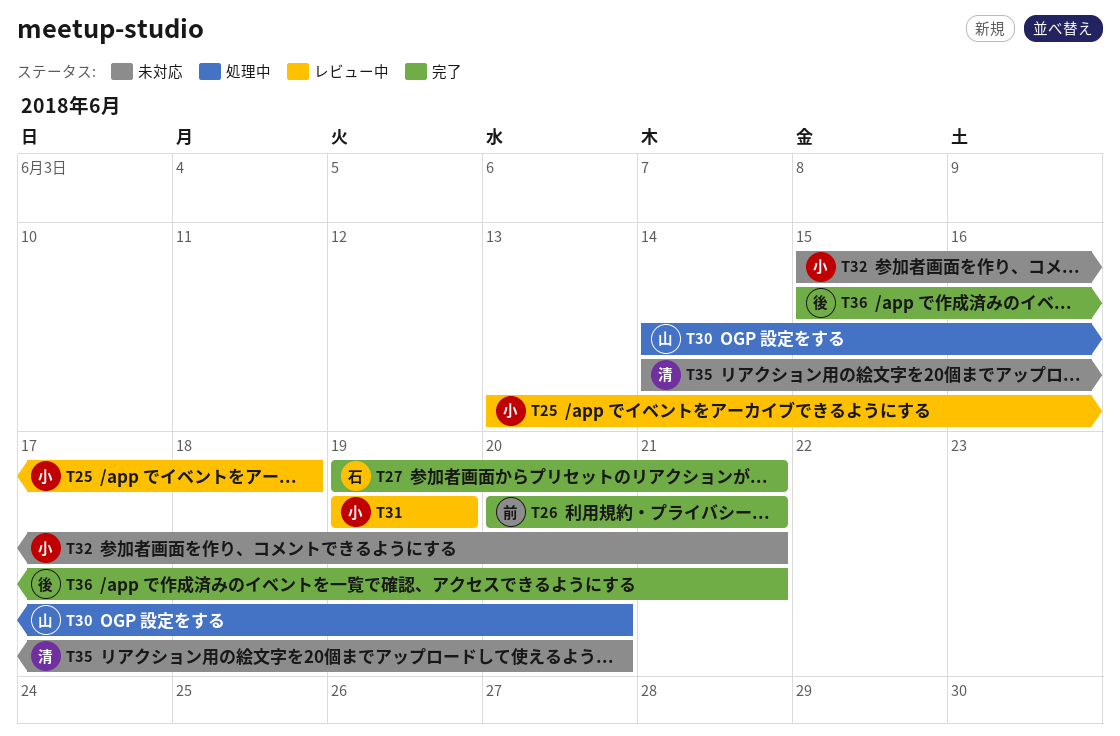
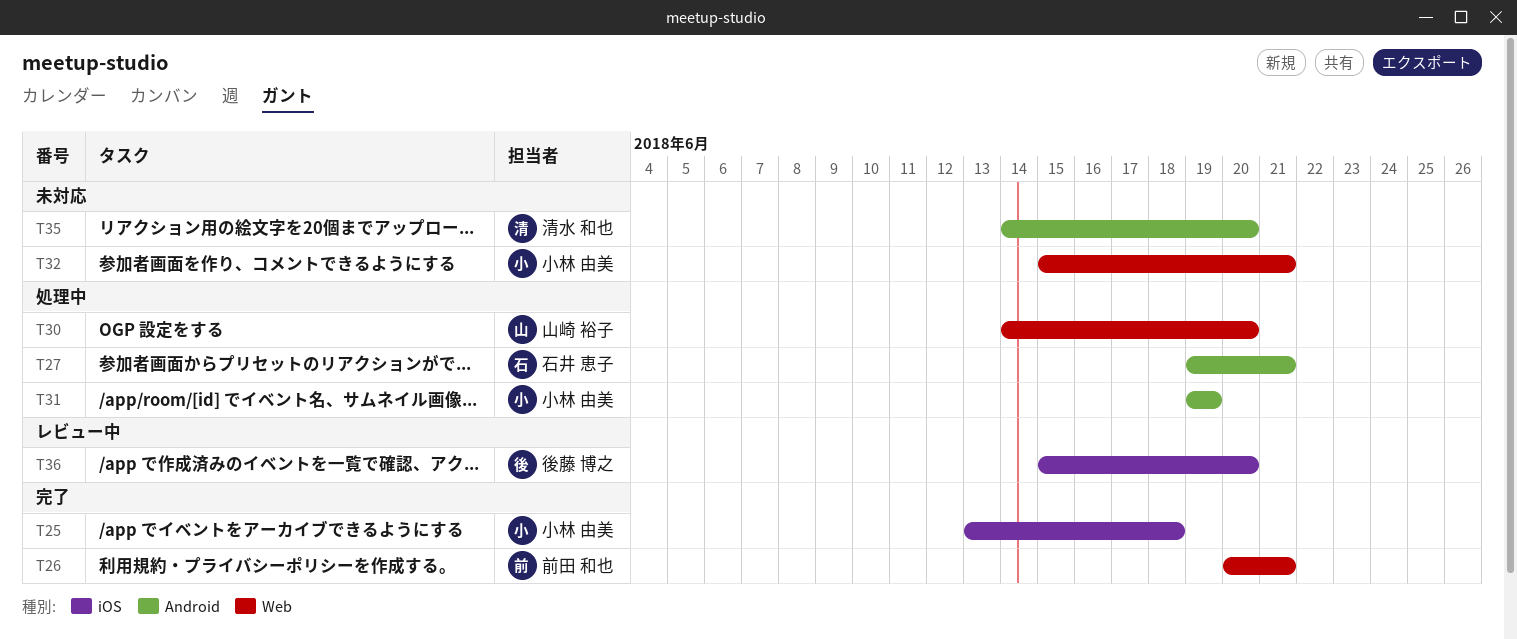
T25, status: レビュー中 -> 完了
T27, status: 完了 -> 処理中
T31, status: レビュー中 -> 処理中
T36, status: 完了 -> レビュー中
T36, due: Jun 21 -> Jun 20

